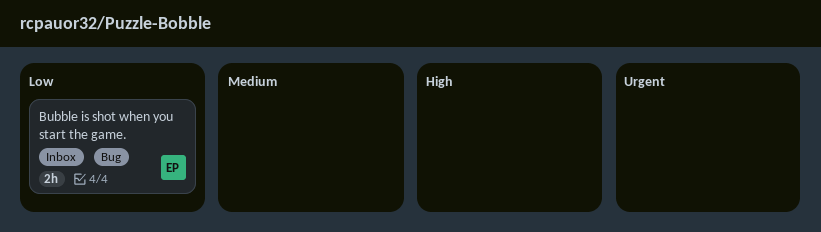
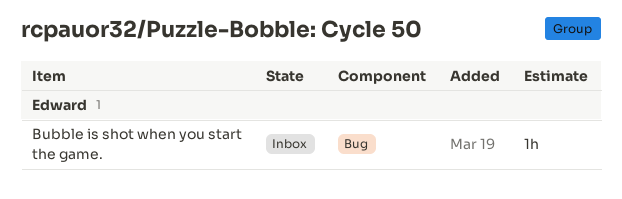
Bubble is shot when you start the game., estimate: 2h -> 1h

